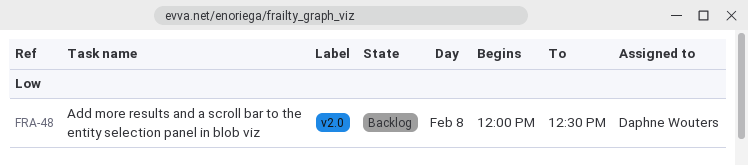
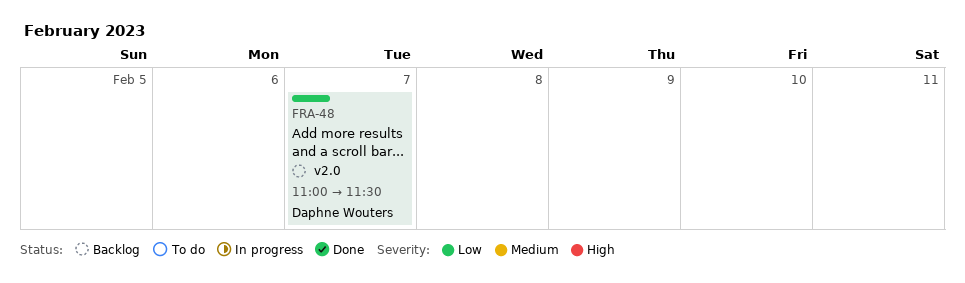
FRA-48, day: Feb 8 -> Feb 7
FRA-48, begins: 12:00 -> 11:00
FRA-48, ends: 12:30 -> 11:30

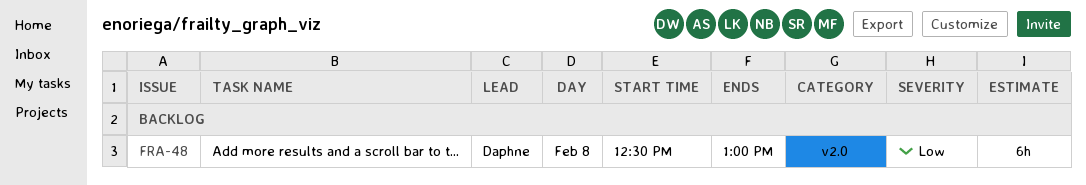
FRA-48, day: Feb 7 -> Feb 8
FRA-48, begins: 11:00 -> 12:30
FRA-48, ends: 11:30 -> 13:00

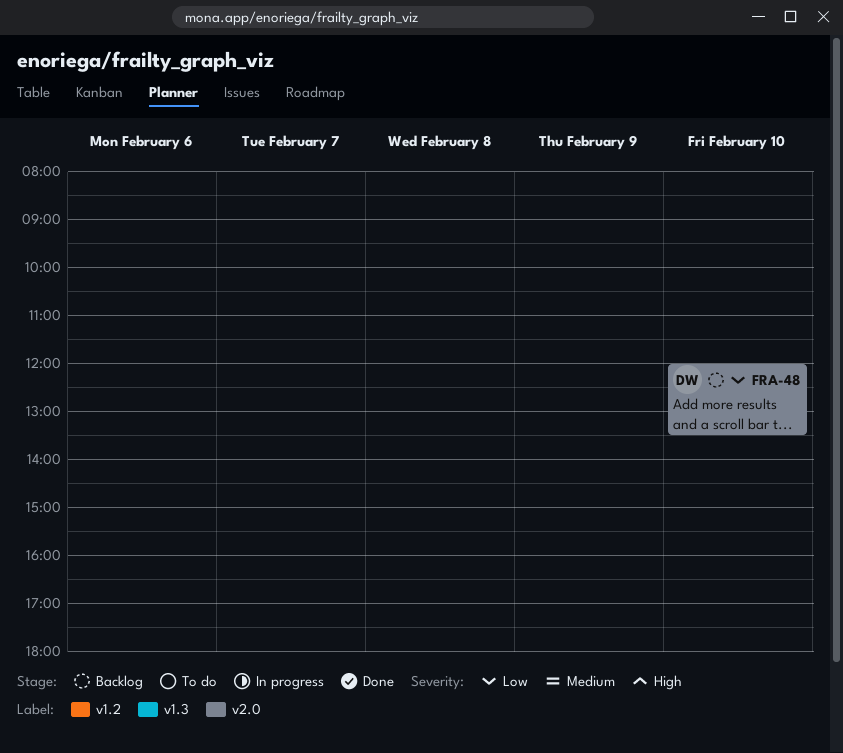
FRA-48, day: Feb 8 -> Feb 10
FRA-48, begins: 12:30 -> 12:00
FRA-48, ends: 13:00 -> 13:30

